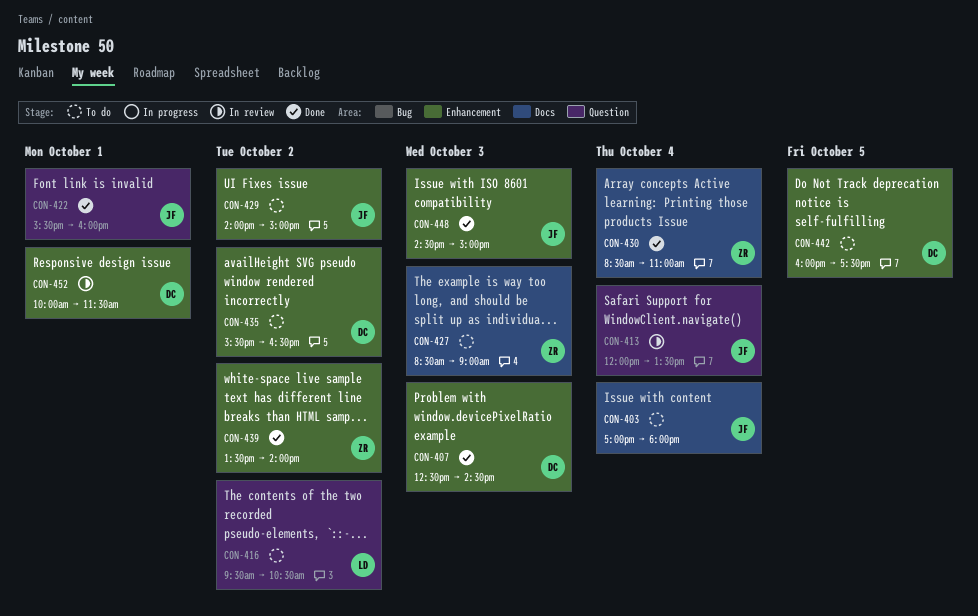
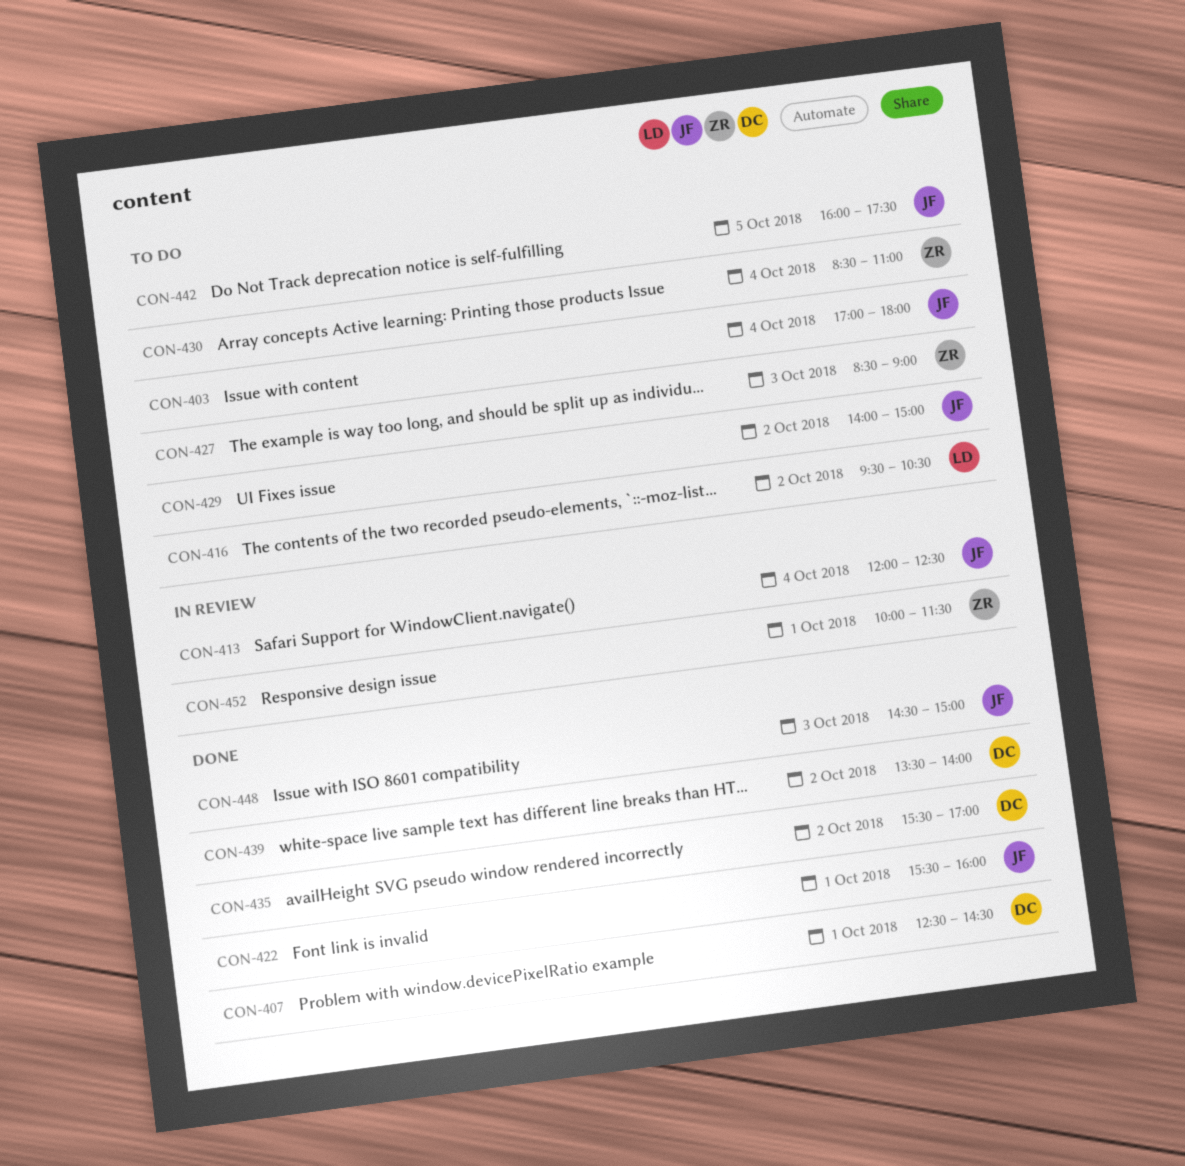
CON-407, day: Oct 3 -> Oct 1
CON-413, ends: 13:30 -> 12:30
CON-430, status: Done -> To do
CON-435, status: To do -> Done
CON-435, ends: 16:30 -> 17:00
CON-439, owner: ZR -> DC
CON-442, owner: DC -> JF
CON-452, owner: DC -> ZR

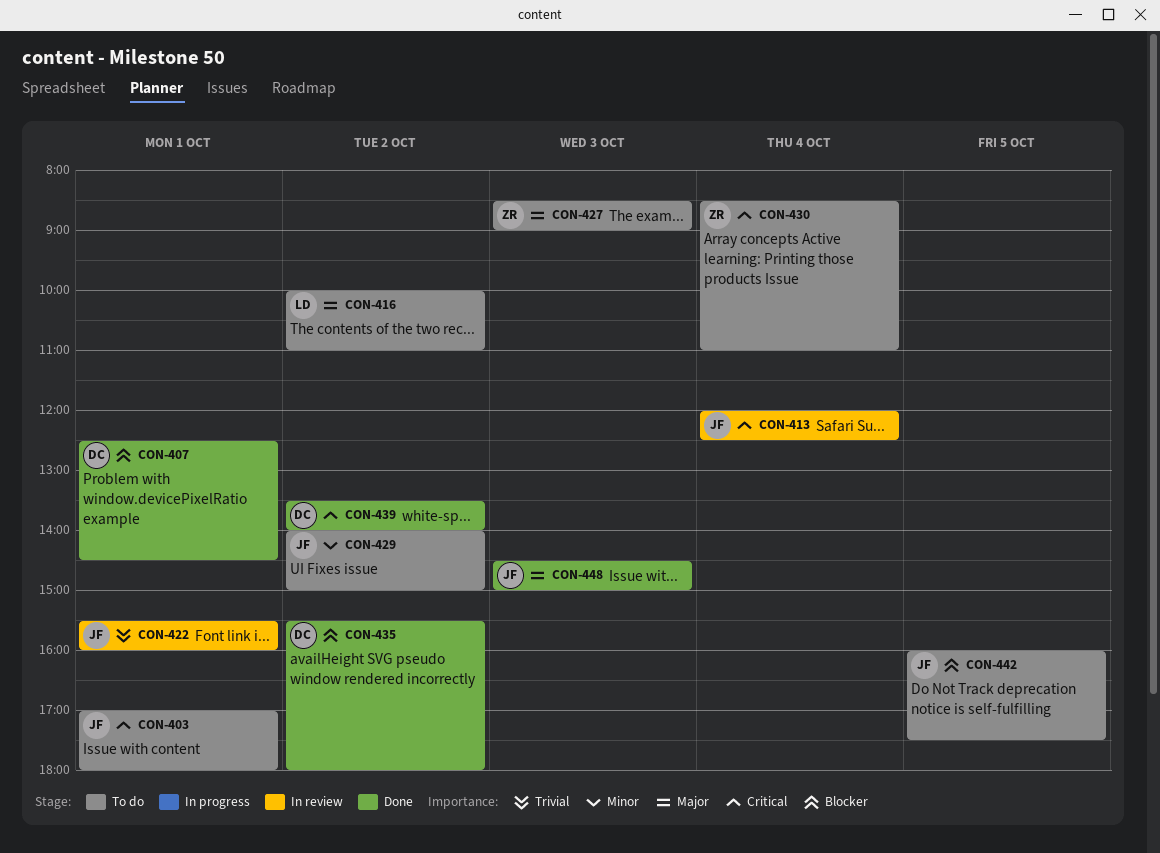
CON-403, day: Oct 4 -> Oct 1
CON-416, begins: 09:30 -> 10:00
CON-416, ends: 10:30 -> 11:00
CON-422, status: Done -> In review
CON-435, ends: 17:00 -> 18:00
CON-452: present -> none

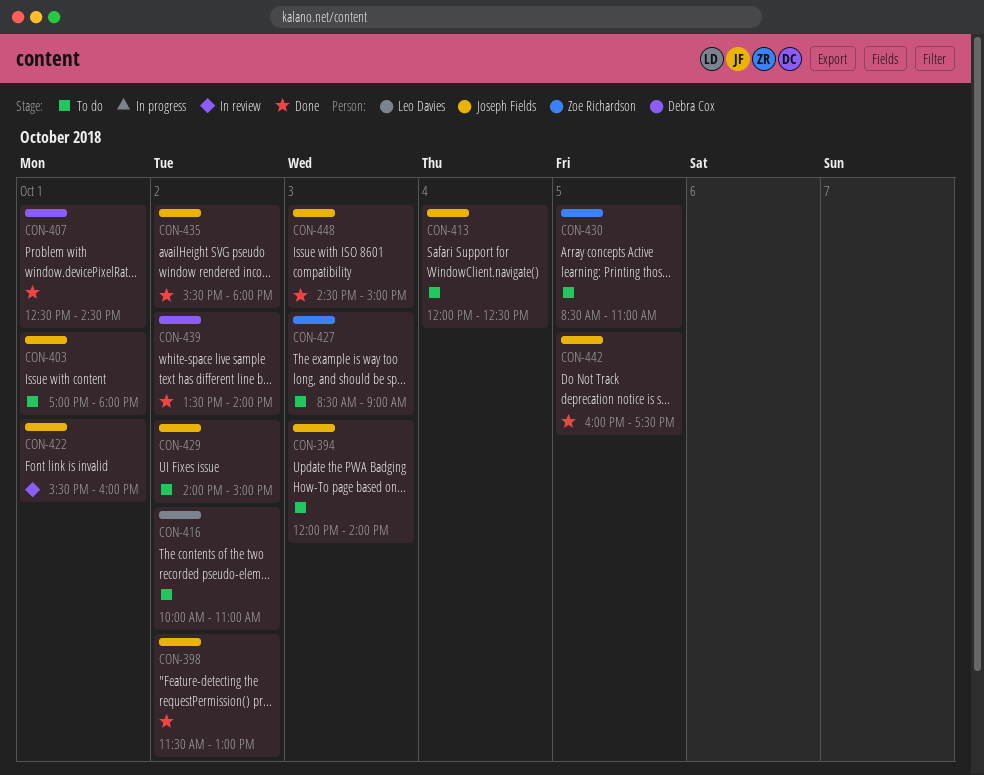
CON-394: none -> present
CON-398: none -> present
CON-413, status: In review -> To do
CON-430, day: Oct 4 -> Oct 5
CON-435, owner: Debra Cox -> Joseph Fields
CON-442, status: To do -> Done

